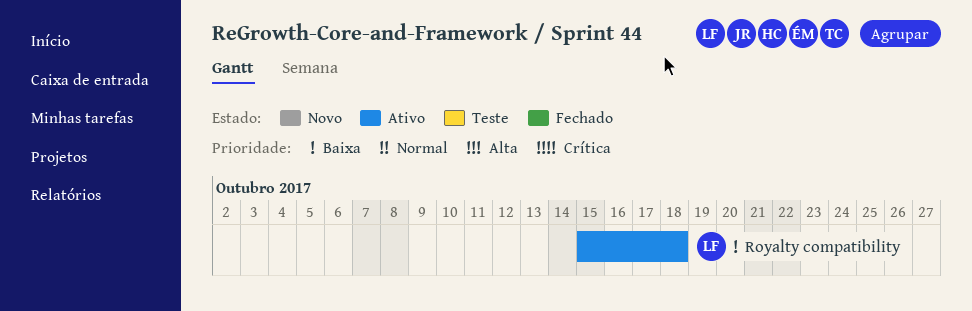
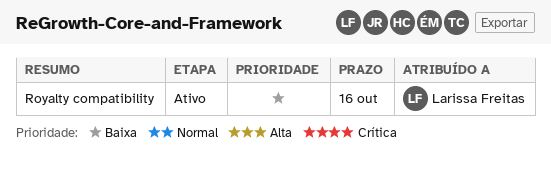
Royalty compatibility, due: Oct 18 -> Oct 16

